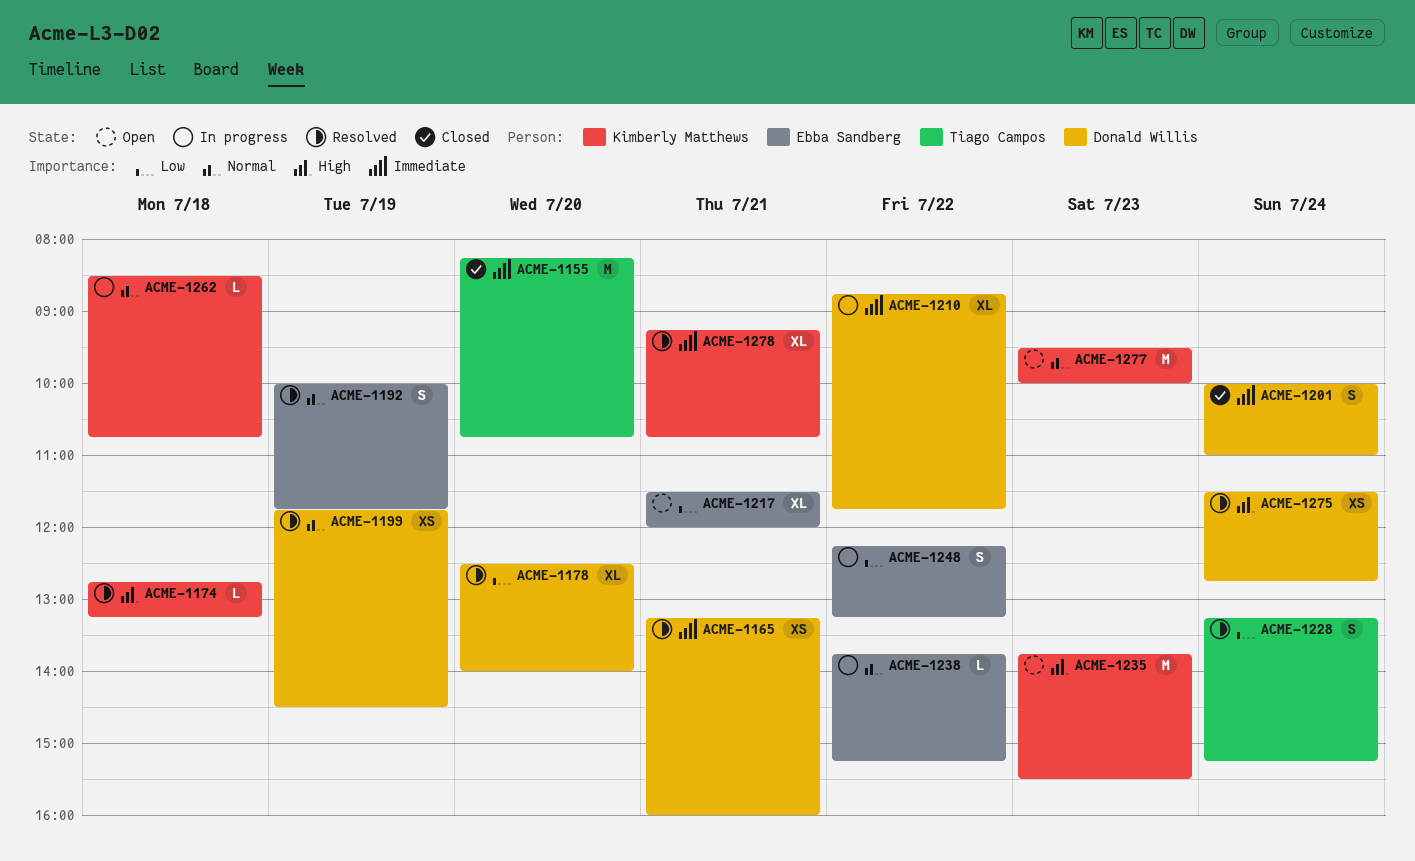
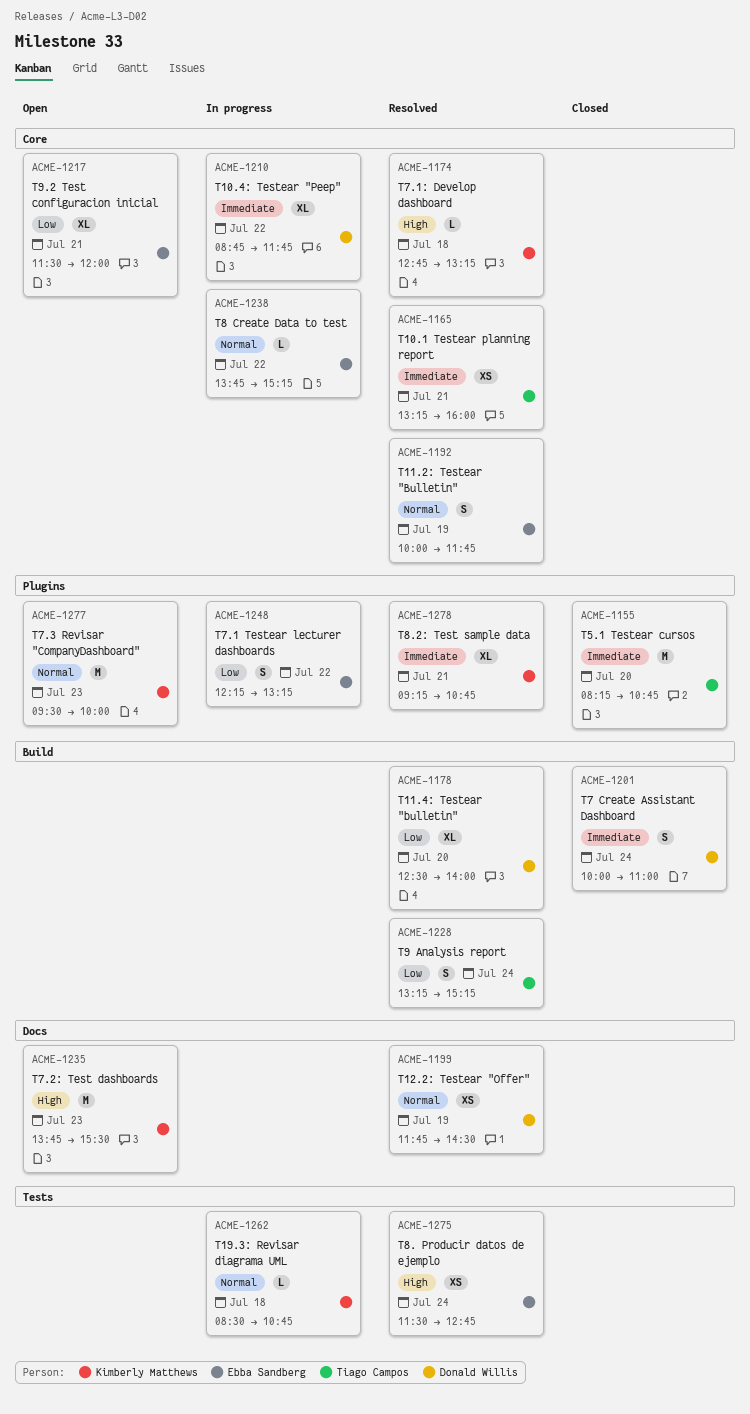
ACME-1165, owner: Donald Willis -> Tiago Campos
ACME-1275, owner: Donald Willis -> Ebba Sandberg

